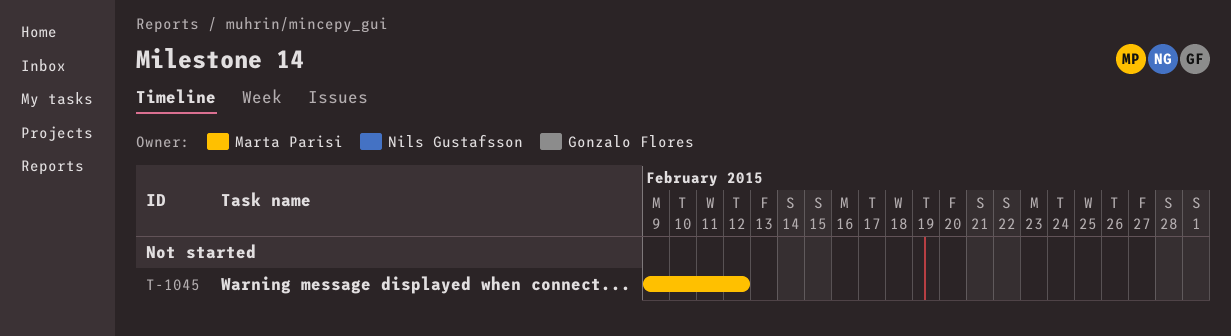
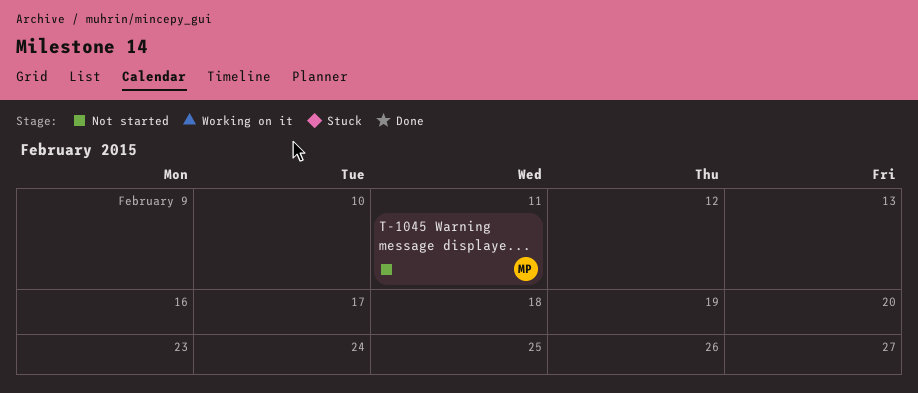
T-1045, due: Feb 12 -> Feb 11

